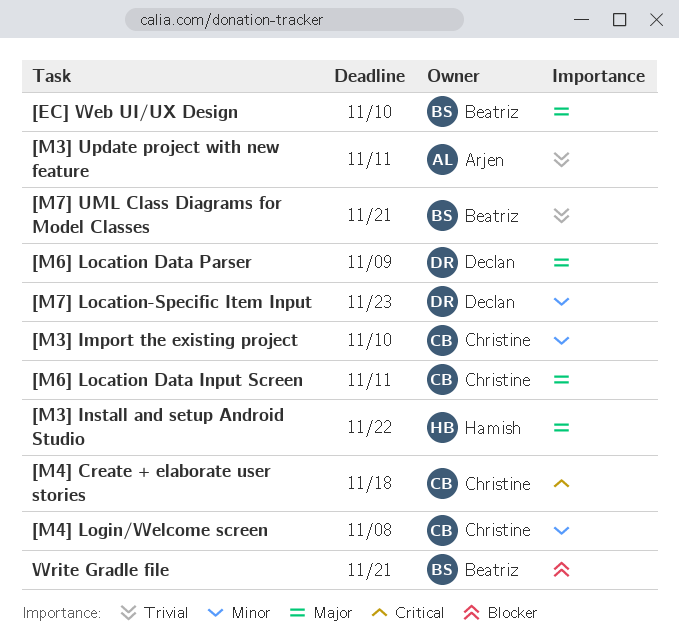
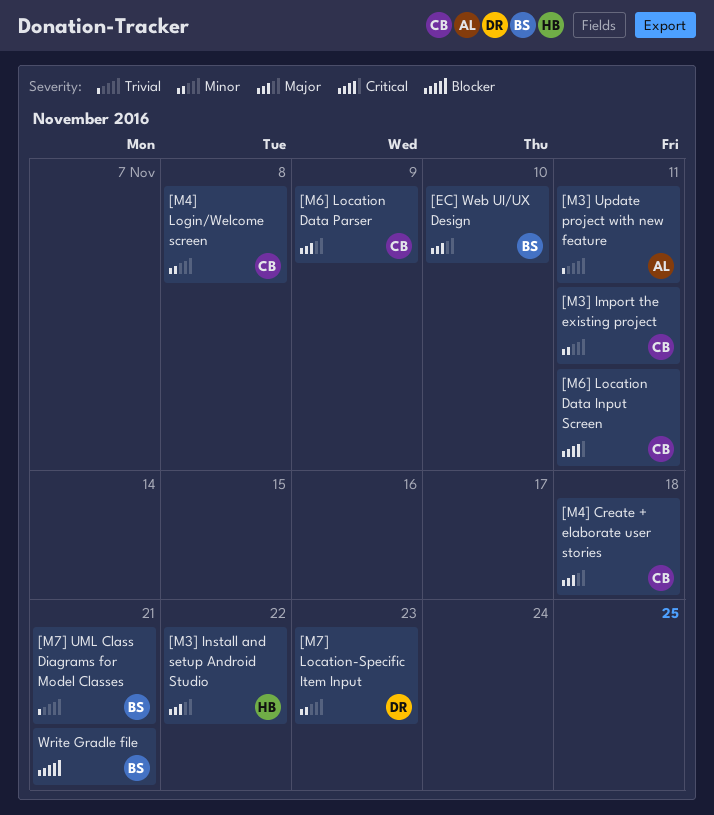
[M3] Import the existing project, due: Nov 10 -> Nov 11
[M4] Create + elaborate user stories, priority: Critical -> Major
[M6] Location Data Input Screen, priority: Major -> Critical
[M6] Location Data Parser, owner: Declan -> Christine

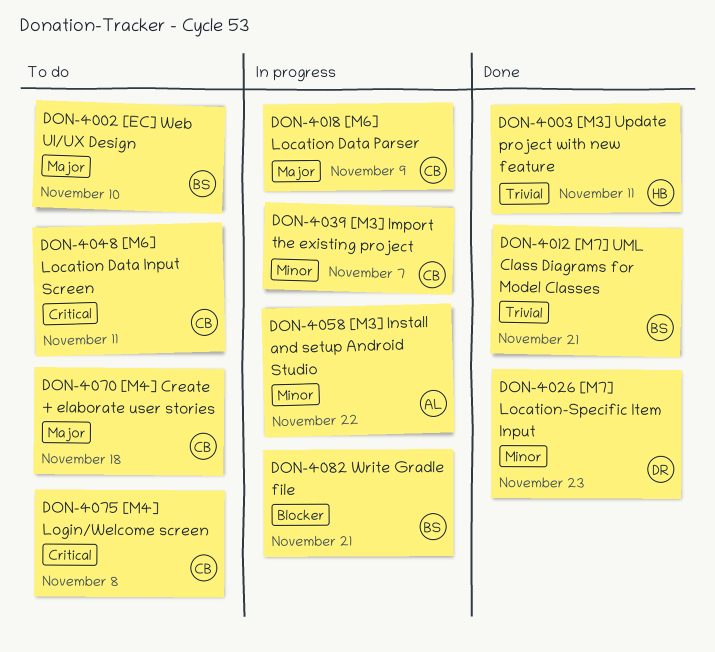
[M3] Import the existing project, due: Nov 11 -> Nov 7
[M3] Install and setup Android Studio, owner: HB -> AL
[M3] Install and setup Android Studio, priority: Major -> Minor
[M3] Update project with new feature, owner: AL -> HB
[M4] Login/Welcome screen, priority: Minor -> Critical

